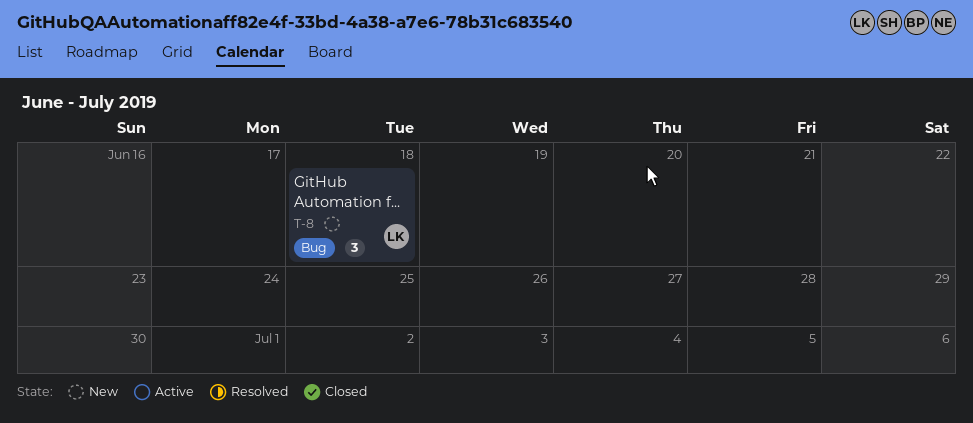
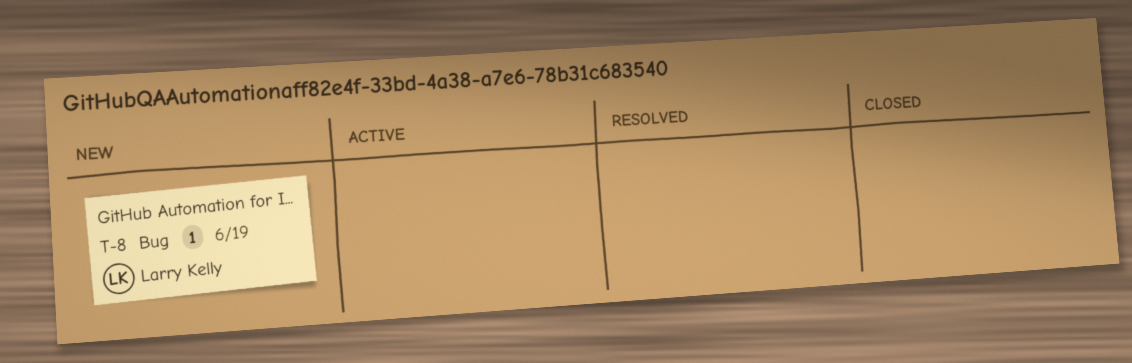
T-8, estimate: 3 -> 1
T-8, due: Jun 18 -> Jun 19

